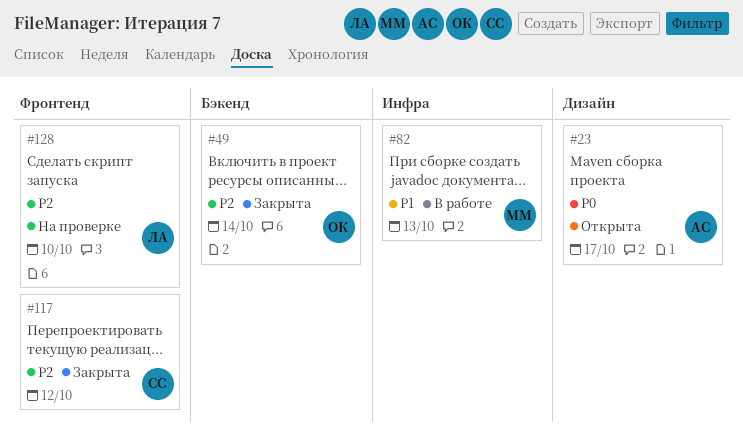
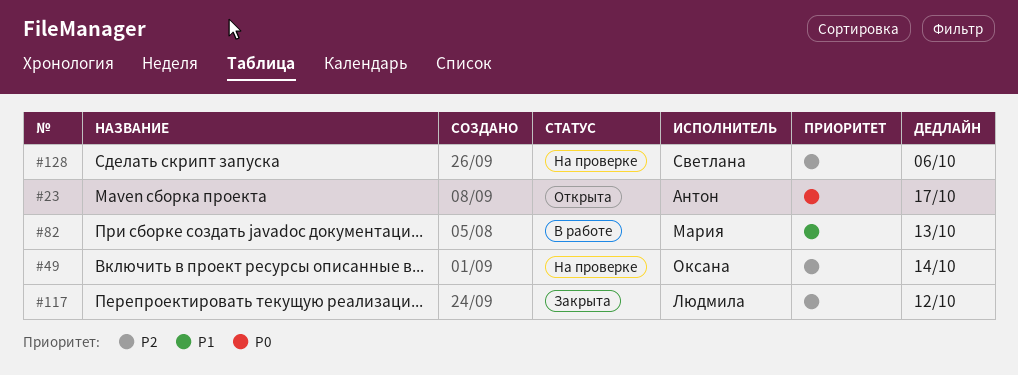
#49, status: Закрыта -> На проверке
#117, owner: Светлана -> Людмила
#128, owner: Людмила -> Светлана
#128, due: Oct 10 -> Oct 6

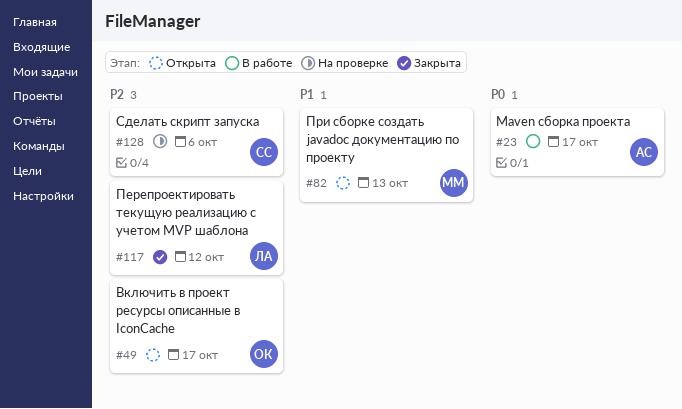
#23, status: Открыта -> В работе
#49, status: На проверке -> Открыта
#49, due: Oct 14 -> Oct 17
#82, status: В работе -> Открыта

